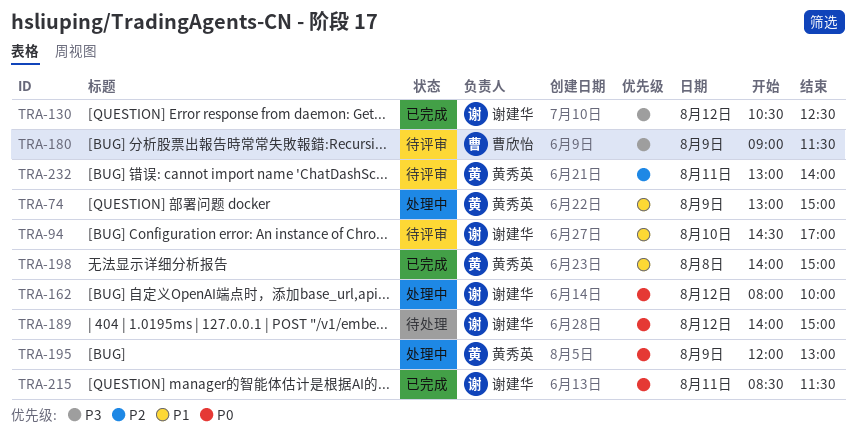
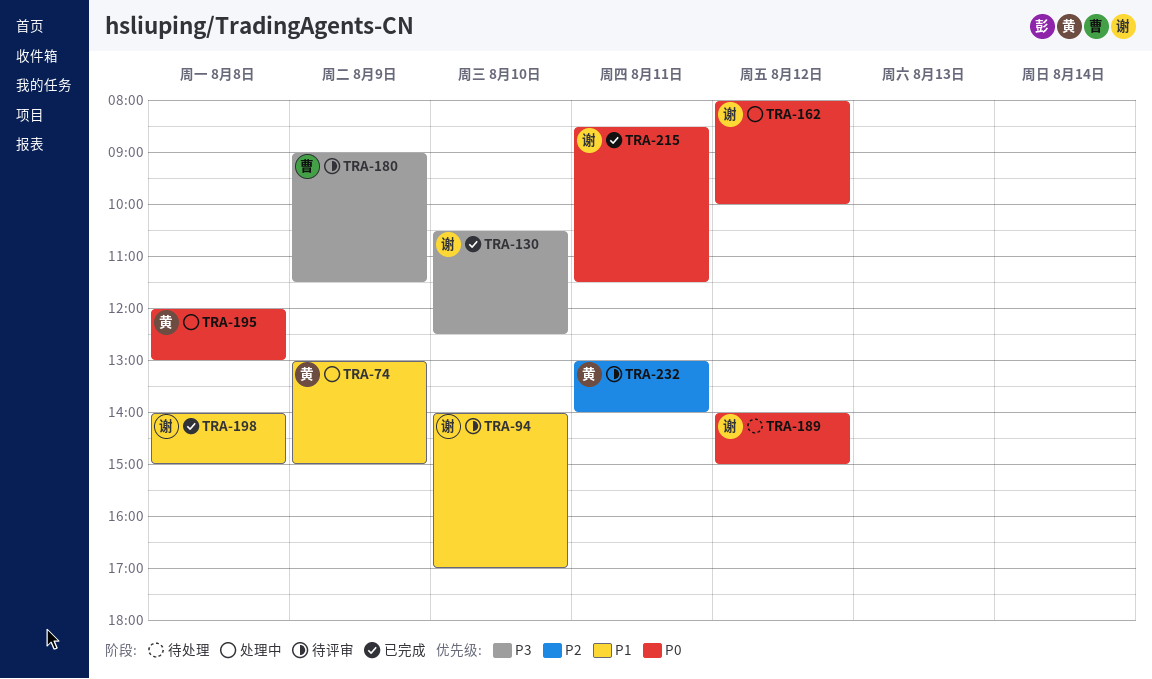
TRA-94, begins: 14:30 -> 14:00
TRA-130, day: Aug 12 -> Aug 10
TRA-195, day: Aug 9 -> Aug 8
TRA-198, owner: 黄秀英 -> 谢建华

